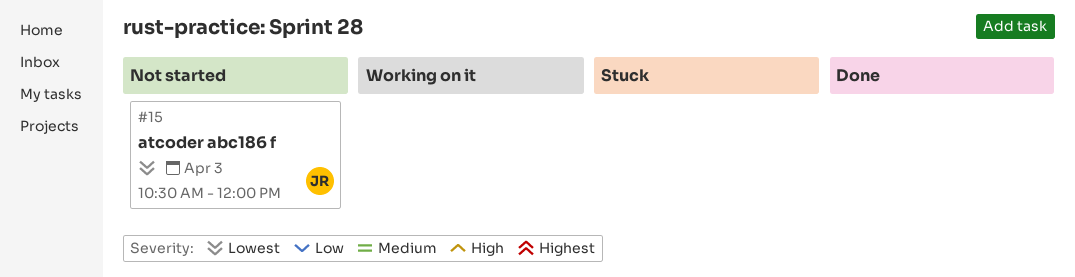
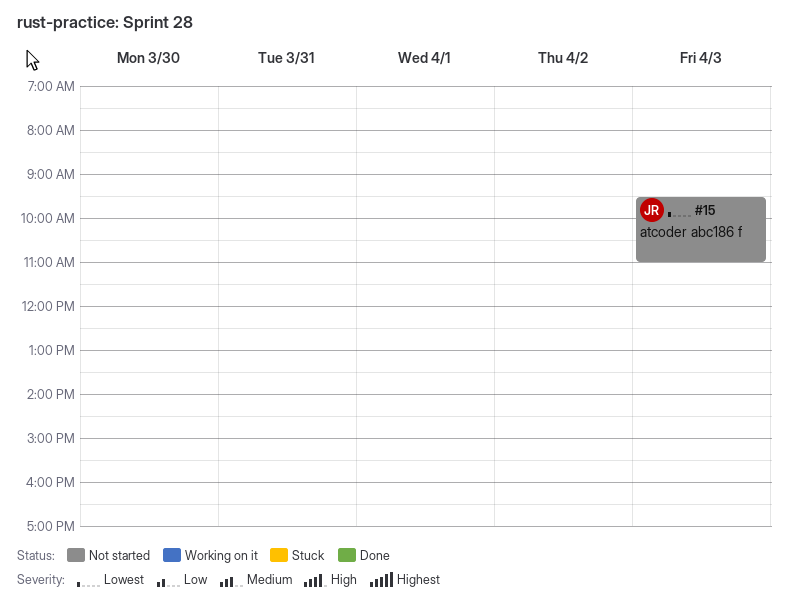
#15, begins: 10:30 -> 09:30
#15, ends: 12:00 -> 11:00

